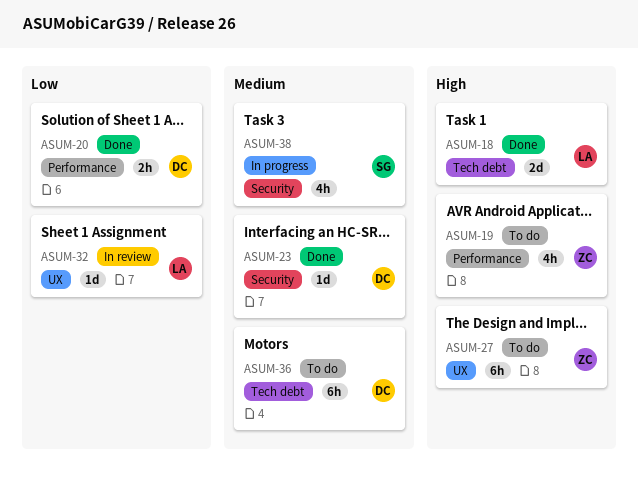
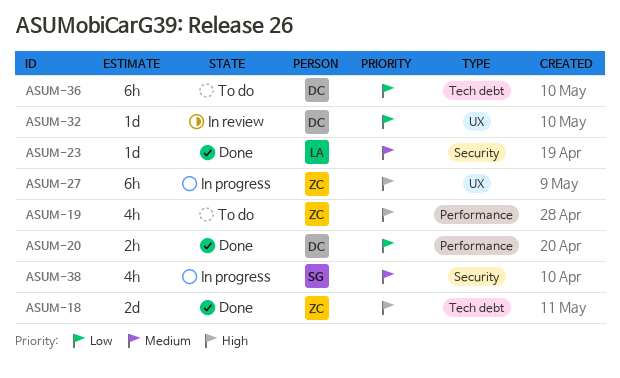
ASUM-18, owner: LA -> ZC
ASUM-23, owner: DC -> LA
ASUM-27, status: To do -> In progress
ASUM-32, owner: LA -> DC
ASUM-36, priority: Medium -> Low

